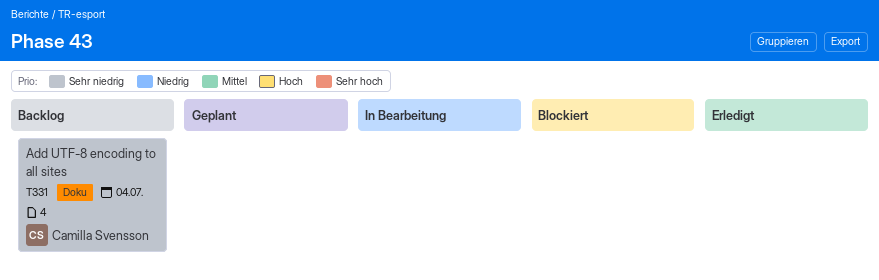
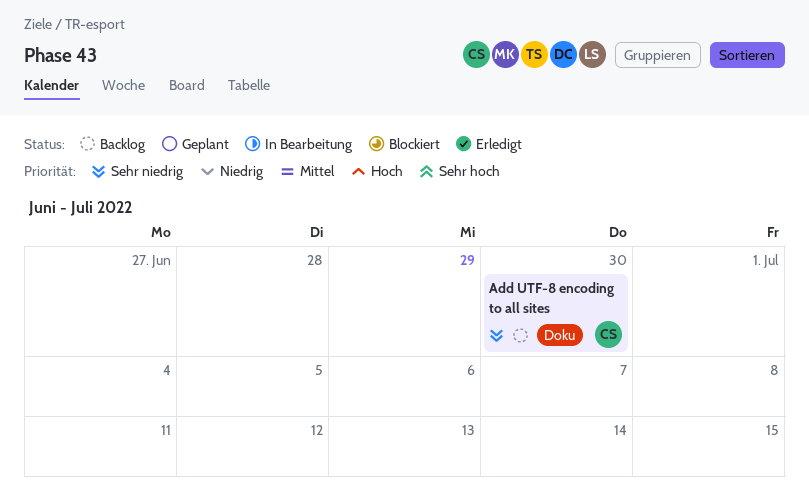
Add UTF-8 encoding to all sites, due: Jul 4 -> Jun 30

